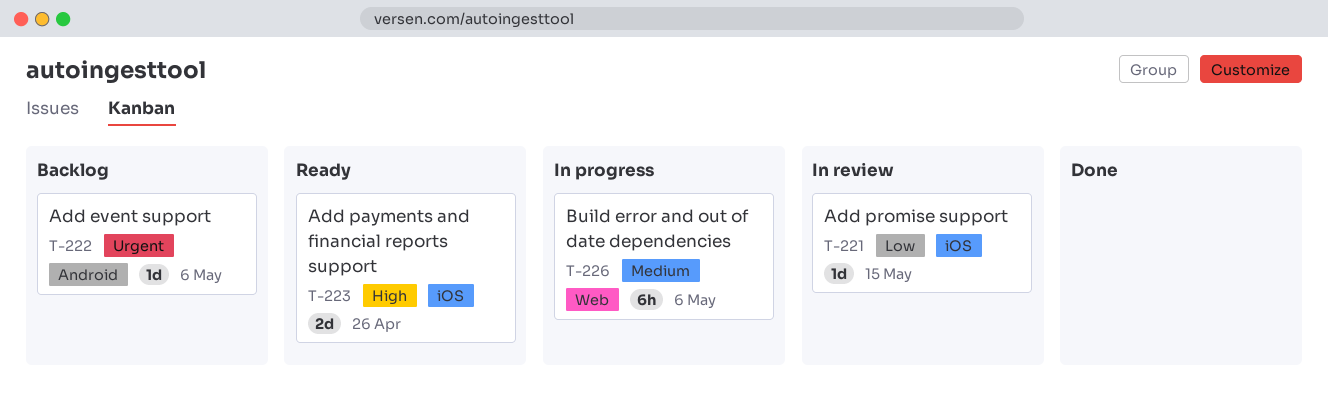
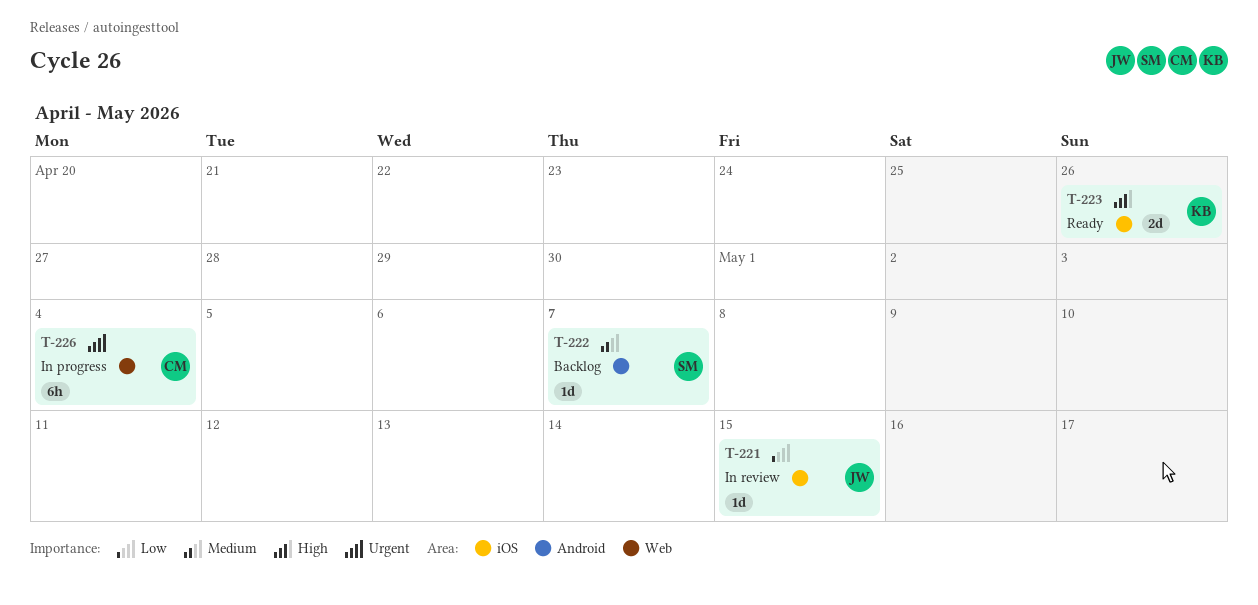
T-222, priority: Urgent -> Medium
T-222, due: May 6 -> May 7
T-226, priority: Medium -> Urgent
T-226, due: May 6 -> May 4

